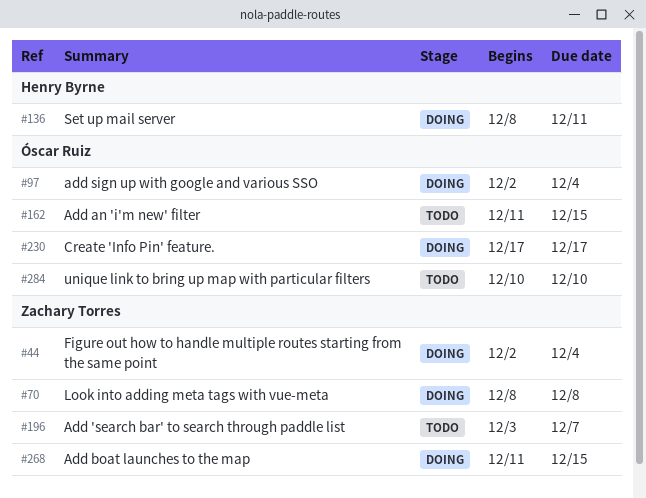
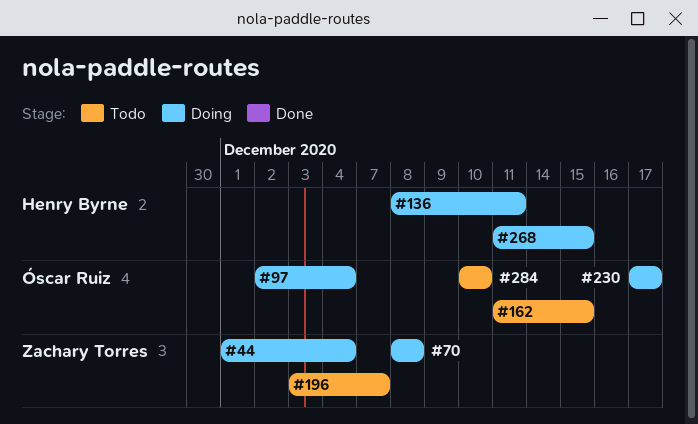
#44, start: Dec 2 -> Dec 1
#268, owner: Zachary Torres -> Henry Byrne

